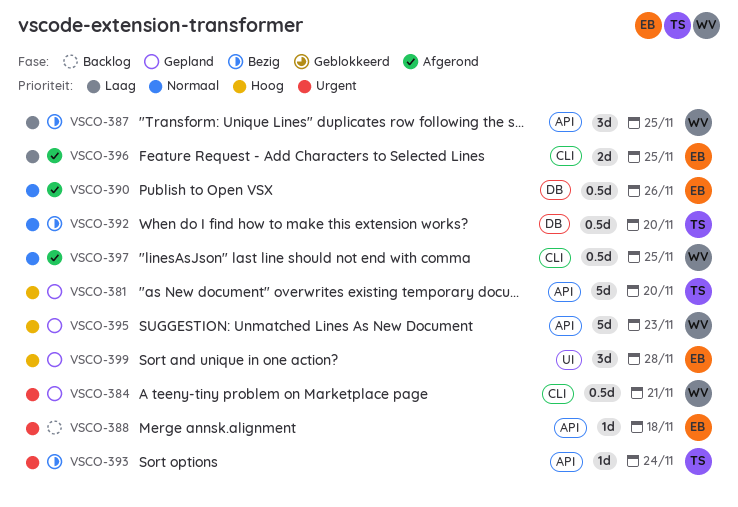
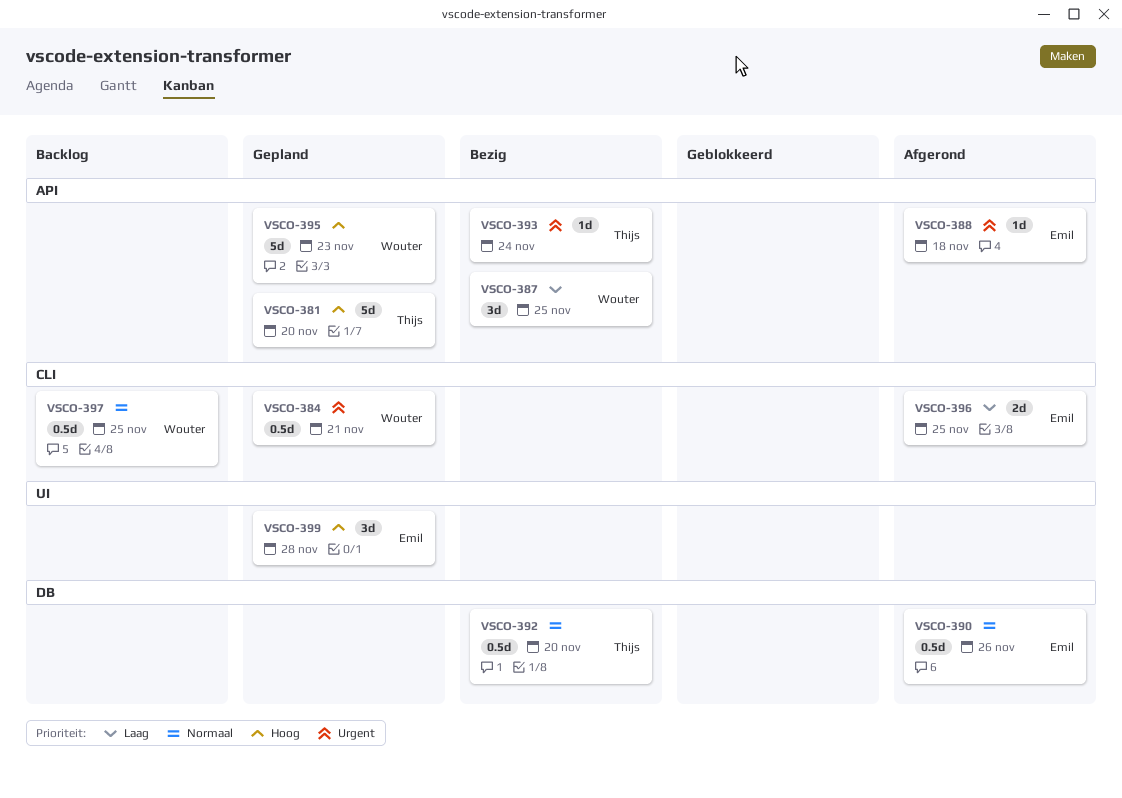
VSCO-388, status: Backlog -> Afgerond
VSCO-397, status: Afgerond -> Backlog

